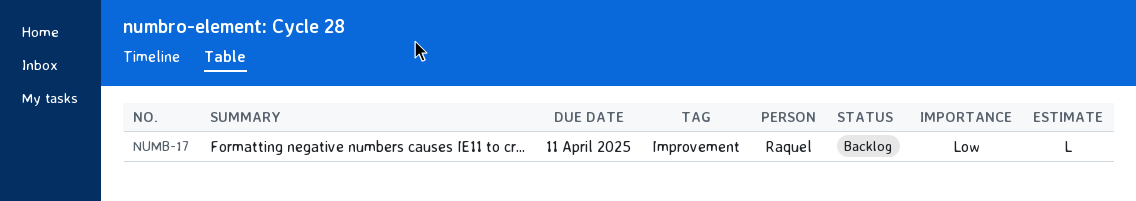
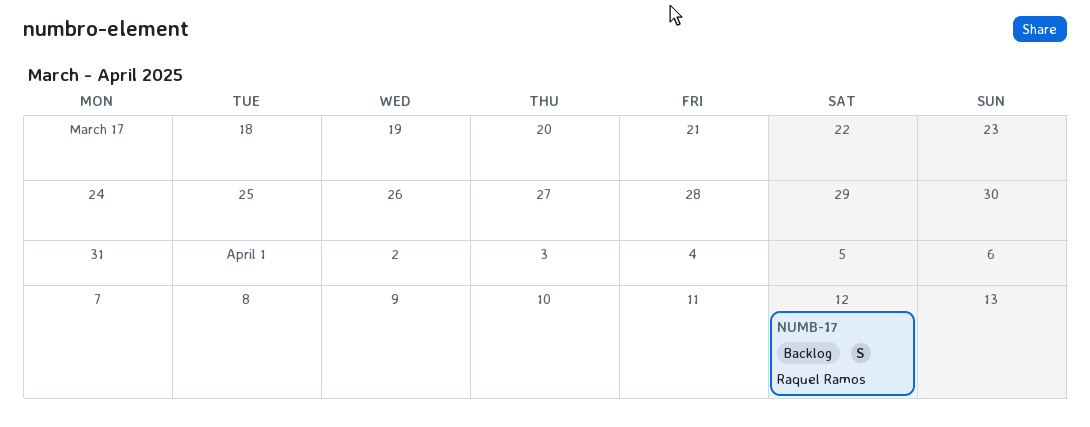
NUMB-17, estimate: L -> S
NUMB-17, due: Apr 11 -> Apr 12

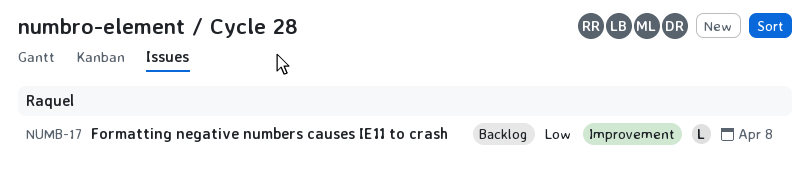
NUMB-17, estimate: S -> L
NUMB-17, due: Apr 12 -> Apr 8

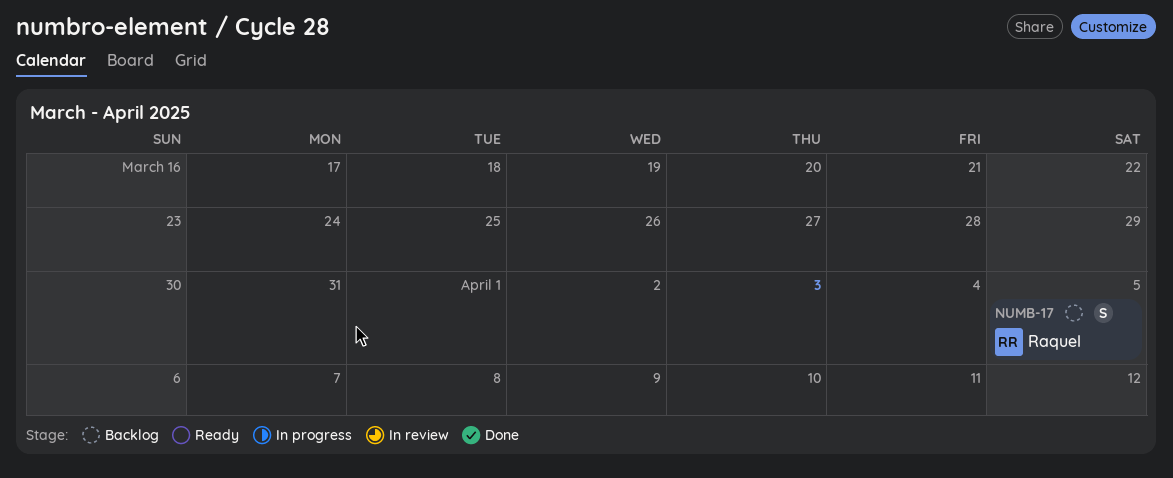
NUMB-17, estimate: L -> S
NUMB-17, due: Apr 8 -> Apr 5

